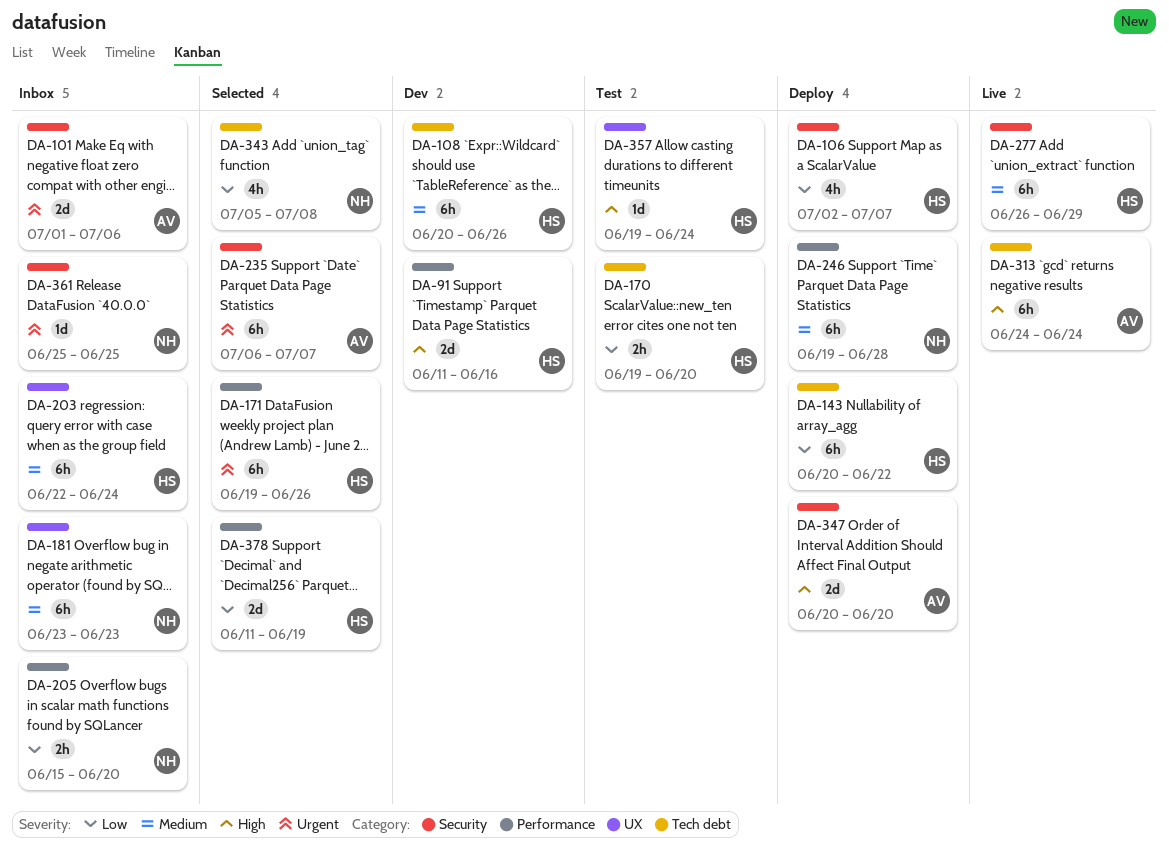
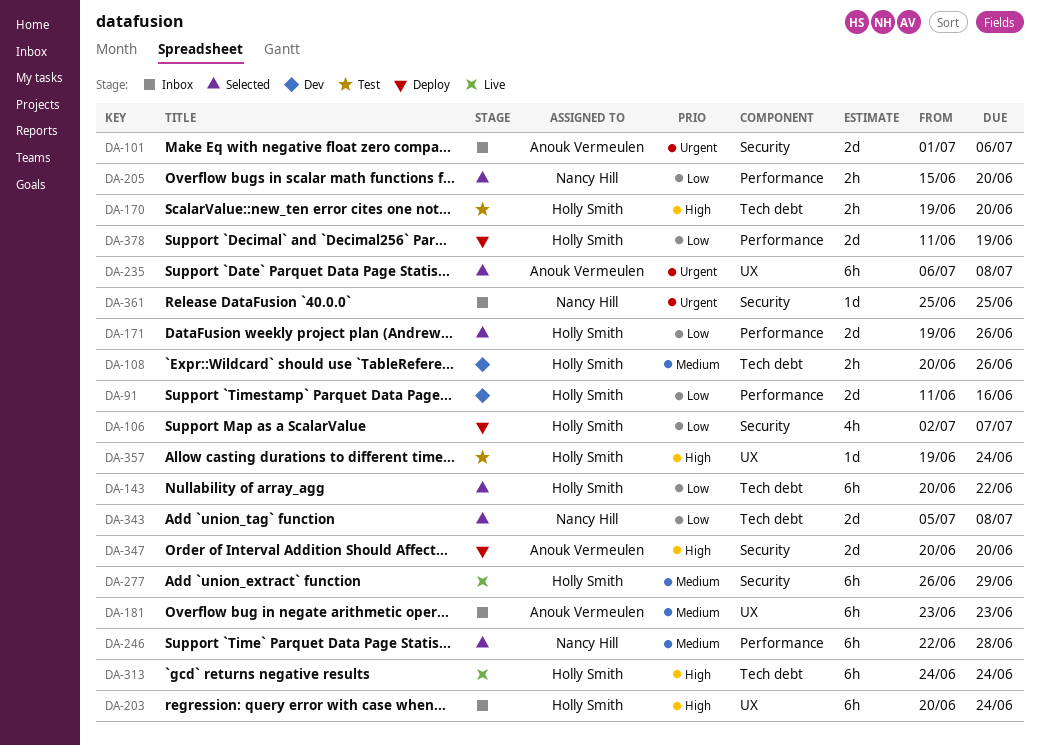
DA-91, priority: High -> Low
DA-108, estimate: 6h -> 2h
DA-143, status: Deploy -> Selected
DA-170, priority: Low -> High
DA-171, priority: Urgent -> Low
DA-171, estimate: 6h -> 2d
DA-181, owner: Nancy Hill -> Anouk Vermeulen
DA-203, priority: Medium -> High
DA-203, start: Jun 22 -> Jun 20
DA-205, status: Inbox -> Selected
DA-235, label: Security -> UX
DA-235, due: Jul 7 -> Jul 8
DA-246, status: Deploy -> Selected
DA-246, start: Jun 19 -> Jun 22
DA-313, owner: Anouk Vermeulen -> Holly Smith
DA-343, estimate: 4h -> 2d
DA-378, status: Selected -> Deploy

